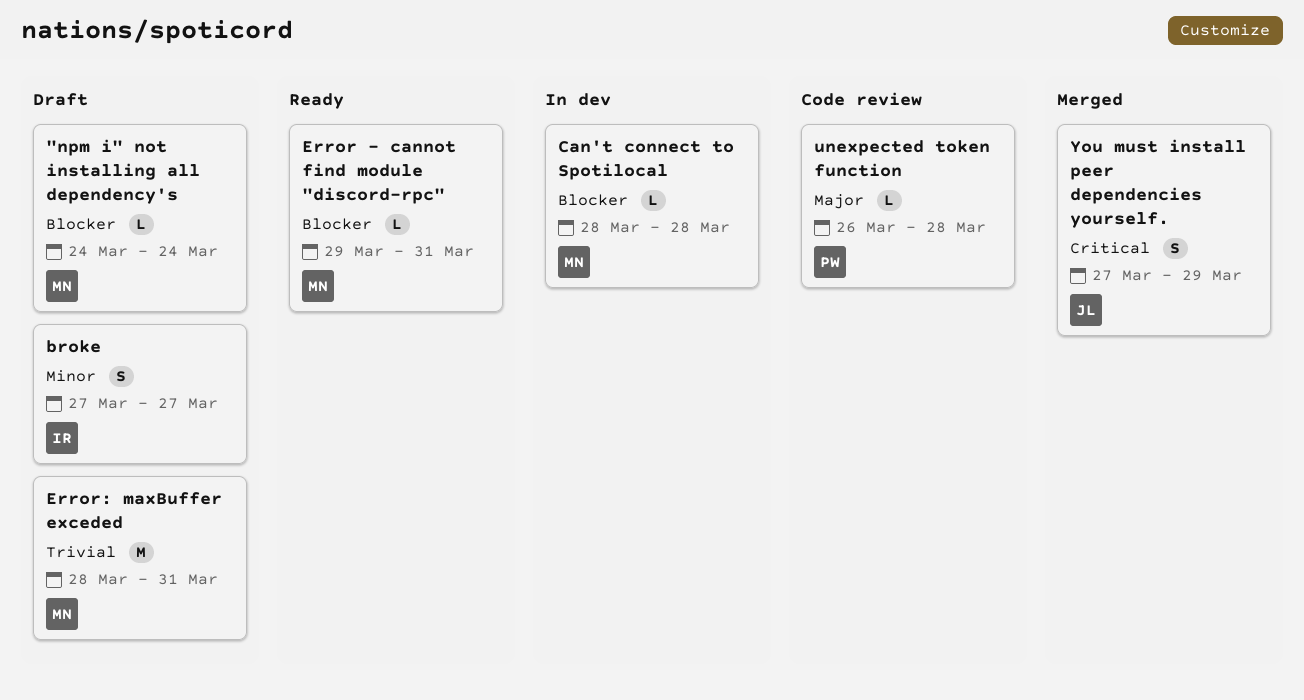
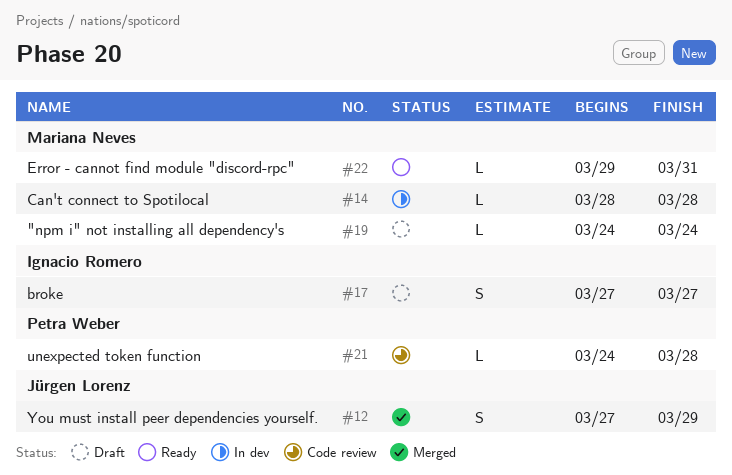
Error: maxBuffer exceded: present -> none
unexpected token function, start: Mar 26 -> Mar 24

